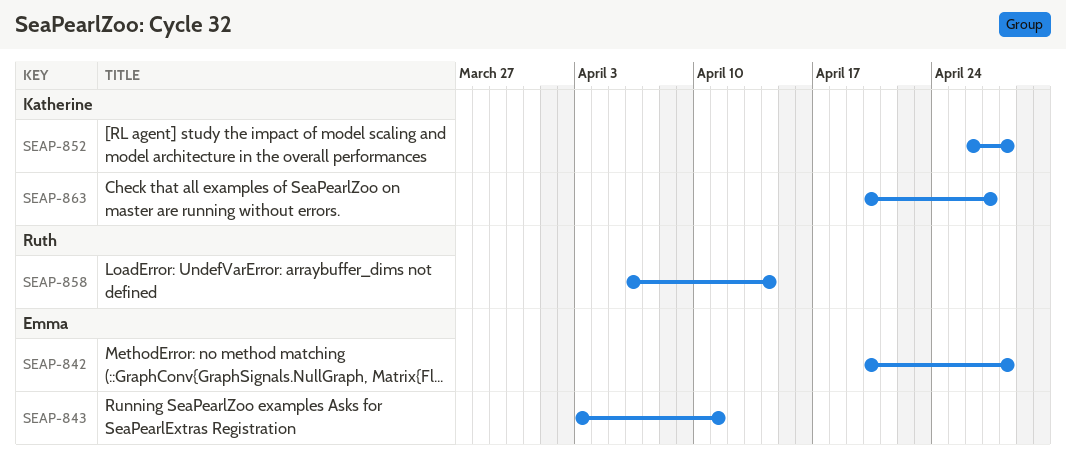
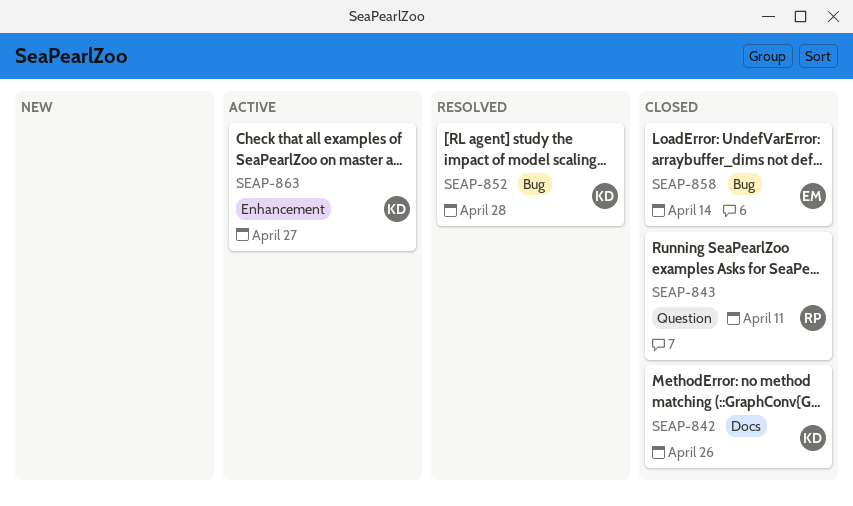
SEAP-842, owner: Emma -> Katherine
SEAP-842, due: Apr 28 -> Apr 26
SEAP-843, owner: Emma -> Ruth
SEAP-858, owner: Ruth -> Emma

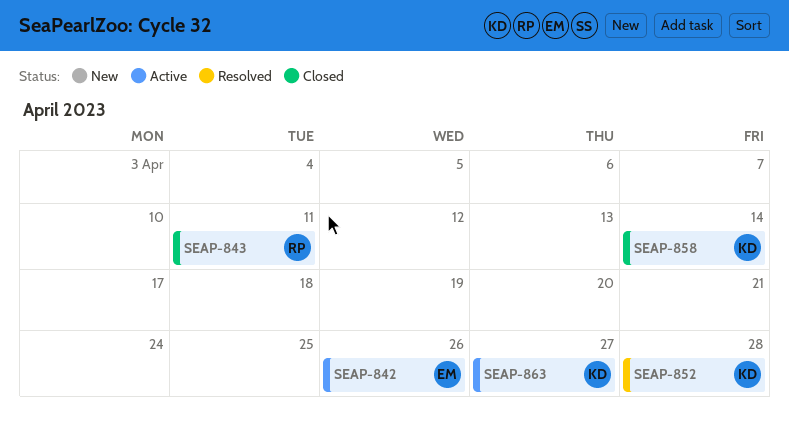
SEAP-842, status: Closed -> Active
SEAP-842, owner: KD -> EM
SEAP-858, owner: EM -> KD

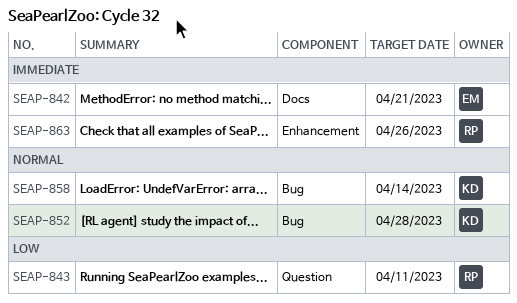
SEAP-842, due: Apr 26 -> Apr 21
SEAP-863, owner: KD -> RP
SEAP-863, due: Apr 27 -> Apr 26

